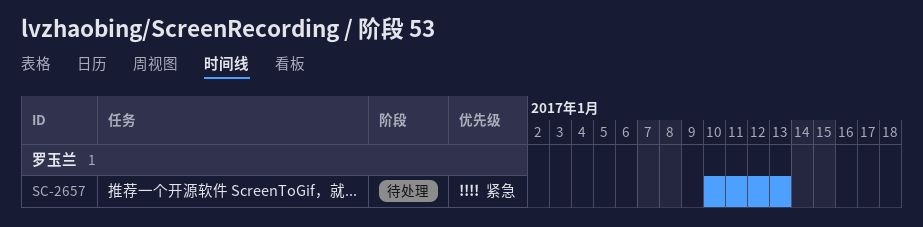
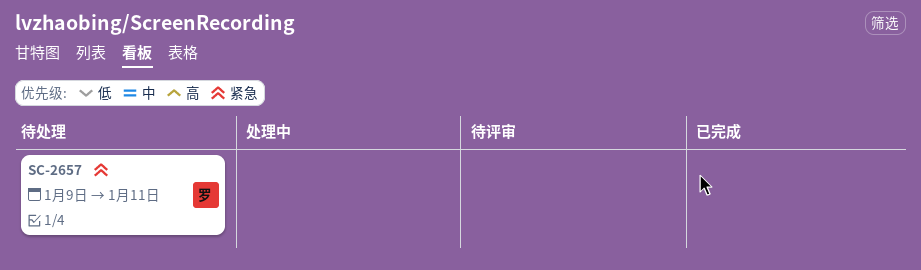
SC-2657, start: Jan 10 -> Jan 9
SC-2657, due: Jan 13 -> Jan 11

